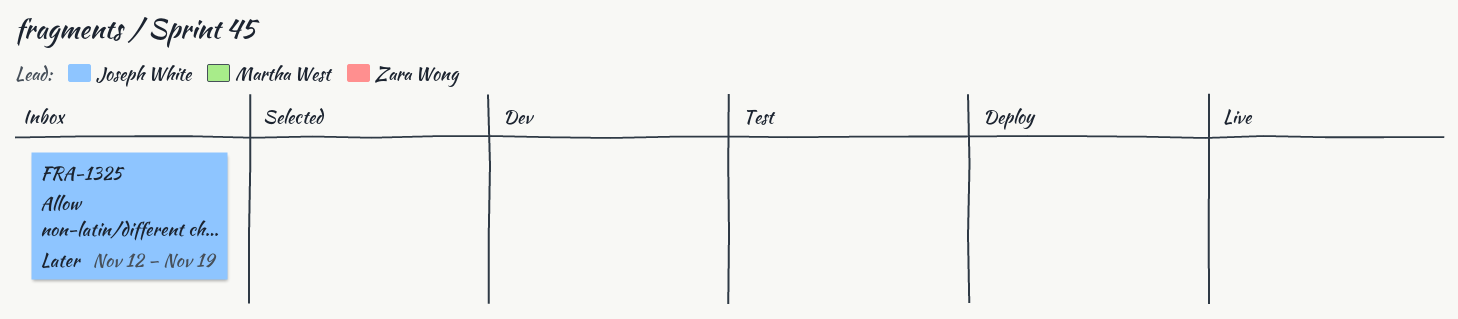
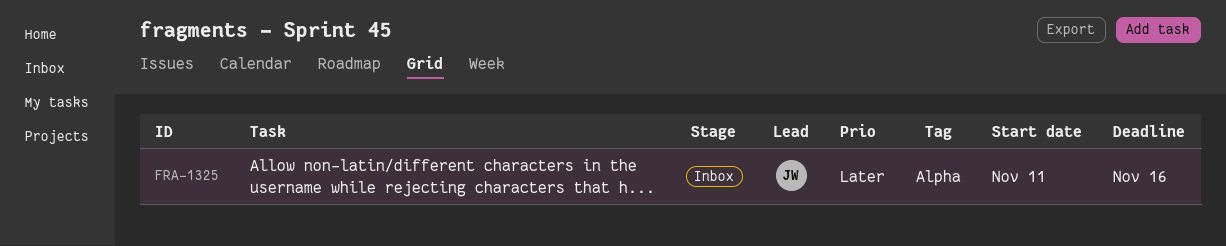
FRA-1325, start: Nov 12 -> Nov 11
FRA-1325, due: Nov 19 -> Nov 16

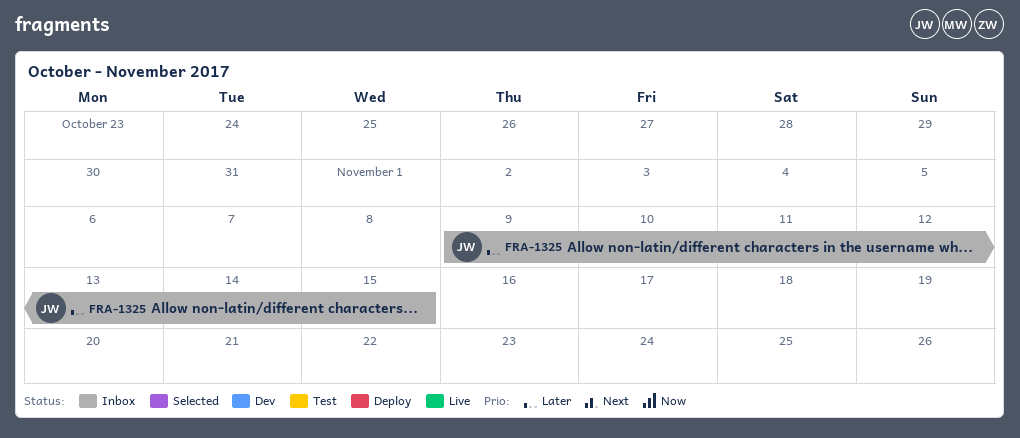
FRA-1325, start: Nov 11 -> Nov 9
FRA-1325, due: Nov 16 -> Nov 15

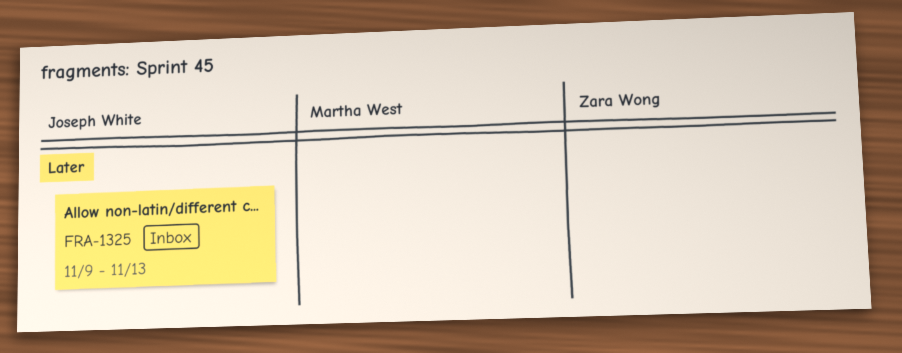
FRA-1325, due: Nov 15 -> Nov 13

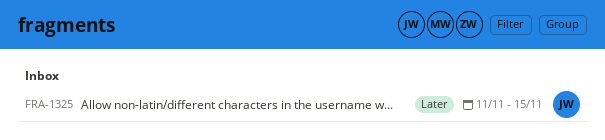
FRA-1325, start: Nov 9 -> Nov 11
FRA-1325, due: Nov 13 -> Nov 15

